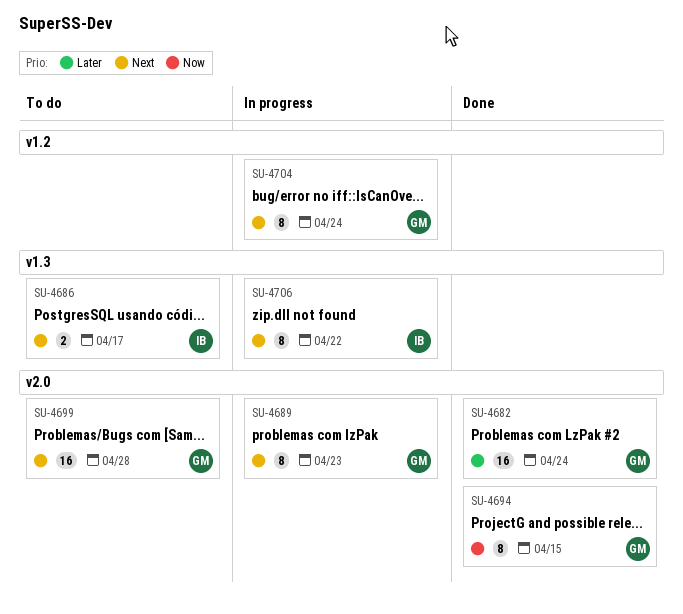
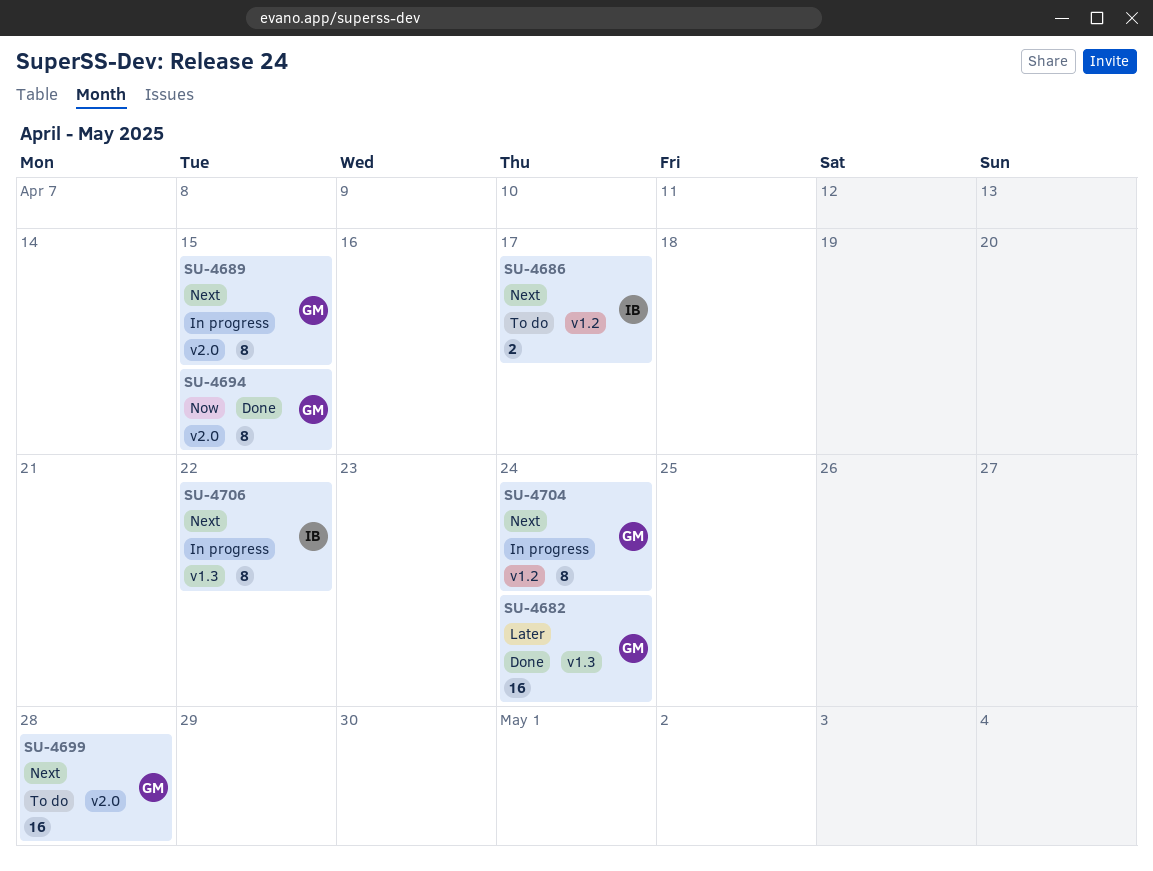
SU-4682, label: v2.0 -> v1.3
SU-4686, label: v1.3 -> v1.2
SU-4689, due: Apr 23 -> Apr 15

